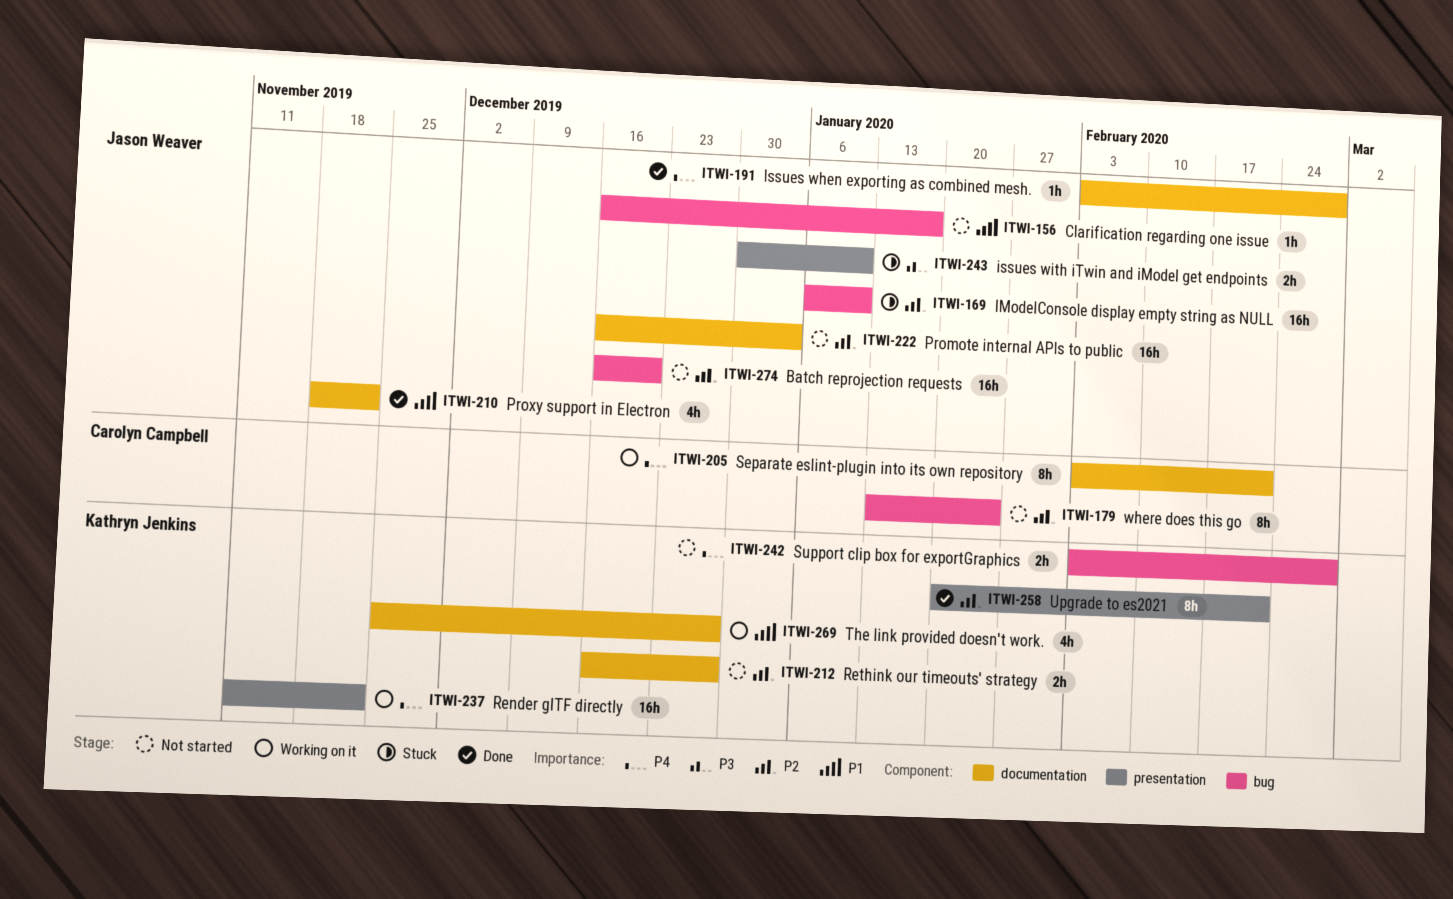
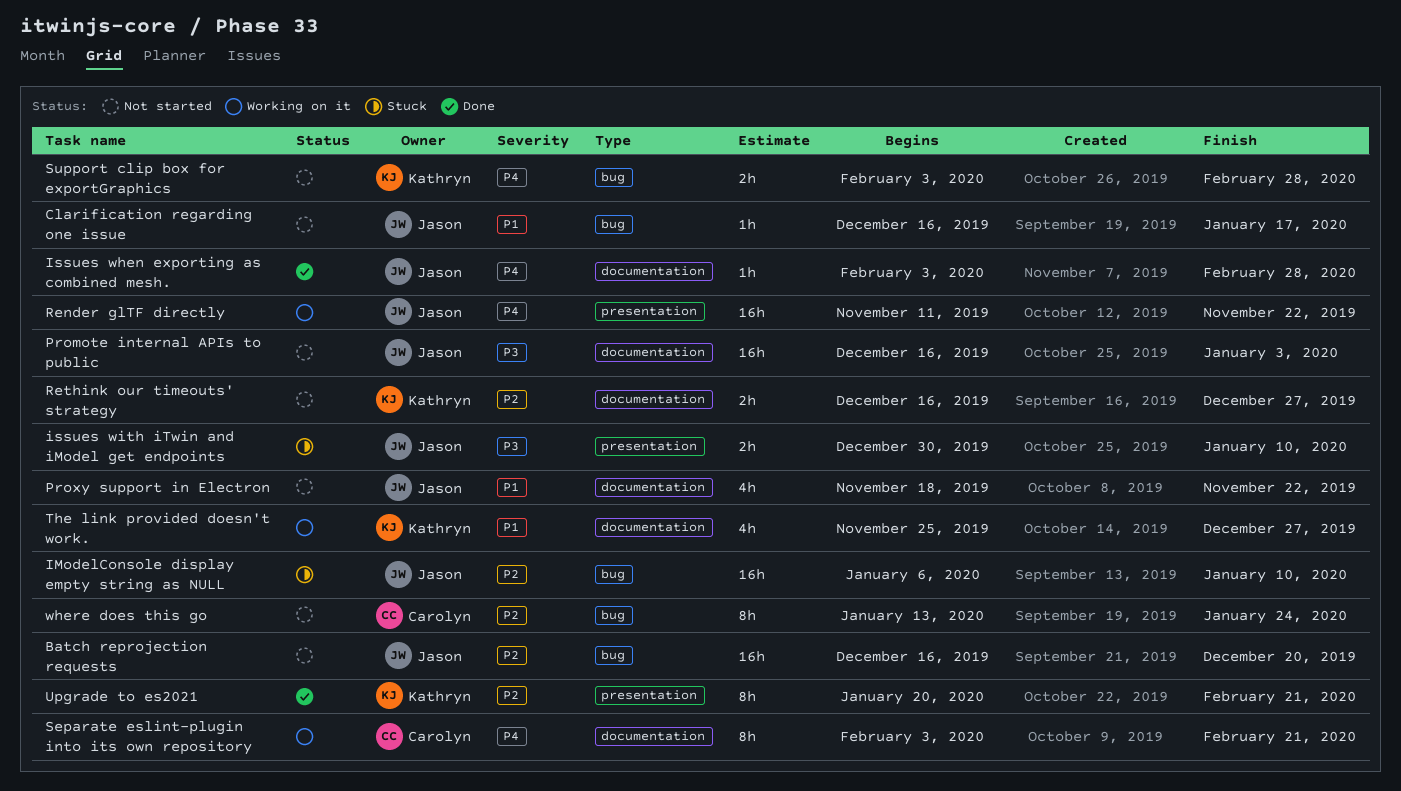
Promote internal APIs to public, priority: P2 -> P3
Proxy support in Electron, status: Done -> Not started
Render glTF directly, owner: Kathryn Jenkins -> Jason Weaver

